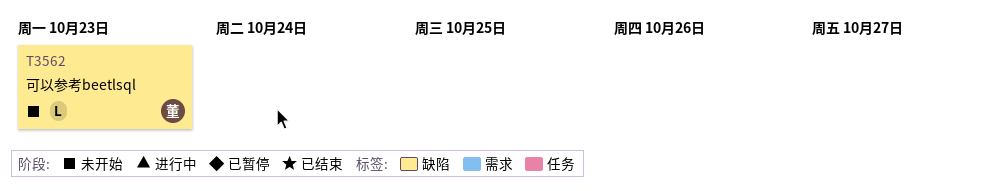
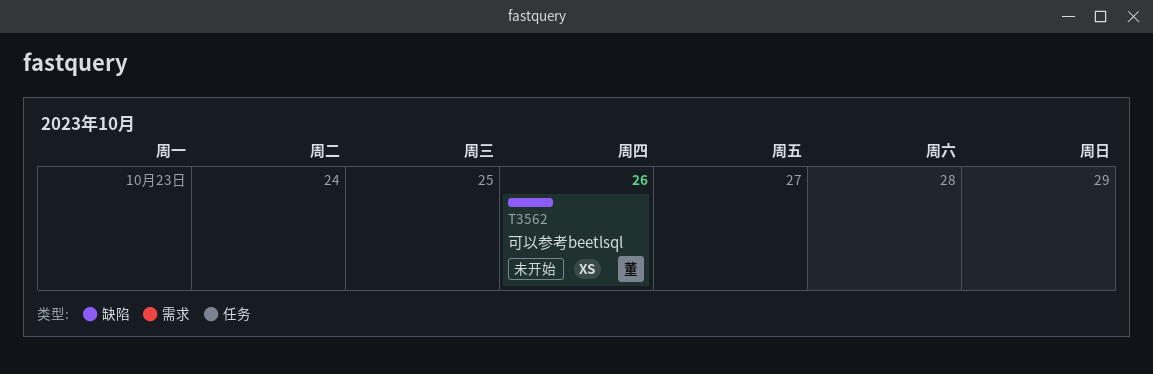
T3562, estimate: L -> XS
T3562, due: Oct 23 -> Oct 26

